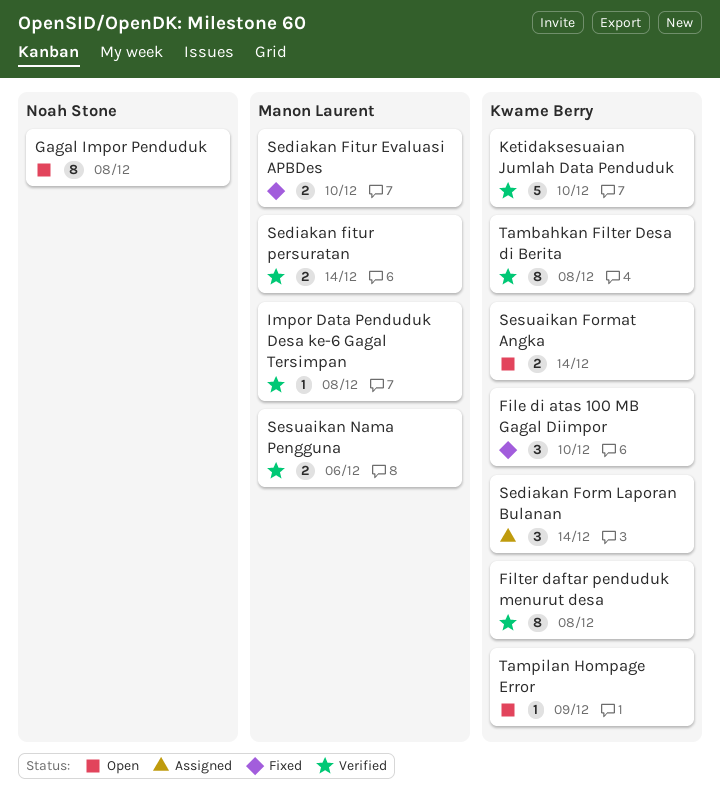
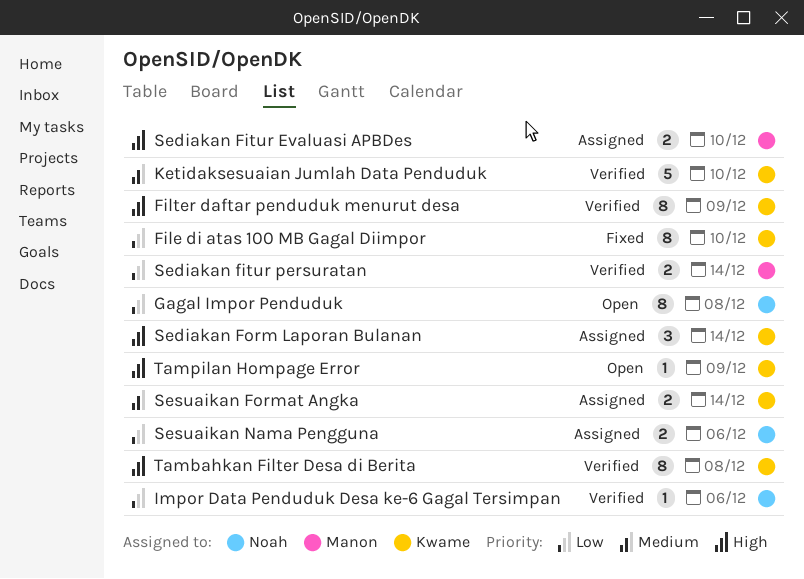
File di atas 100 MB Gagal Diimpor, estimate: 3 -> 8
Filter daftar penduduk menurut desa, due: Dec 8 -> Dec 9
Impor Data Penduduk Desa ke-6 Gagal Tersimpan, owner: Manon Laurent -> Noah Stone
Impor Data Penduduk Desa ke-6 Gagal Tersimpan, due: Dec 8 -> Dec 6
Sediakan Fitur Evaluasi APBDes, status: Fixed -> Assigned
Sesuaikan Format Angka, status: Open -> Assigned
Sesuaikan Nama Pengguna, status: Verified -> Assigned
Sesuaikan Nama Pengguna, owner: Manon Laurent -> Noah Stone

